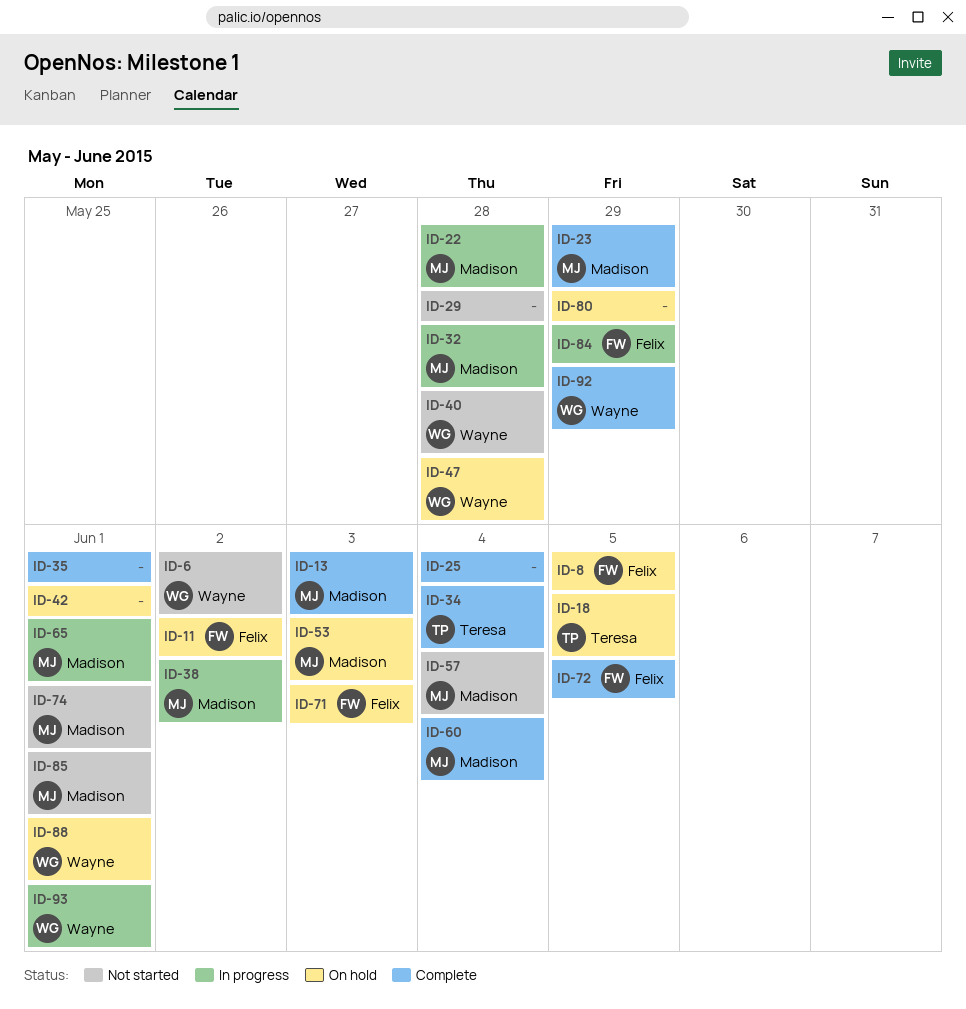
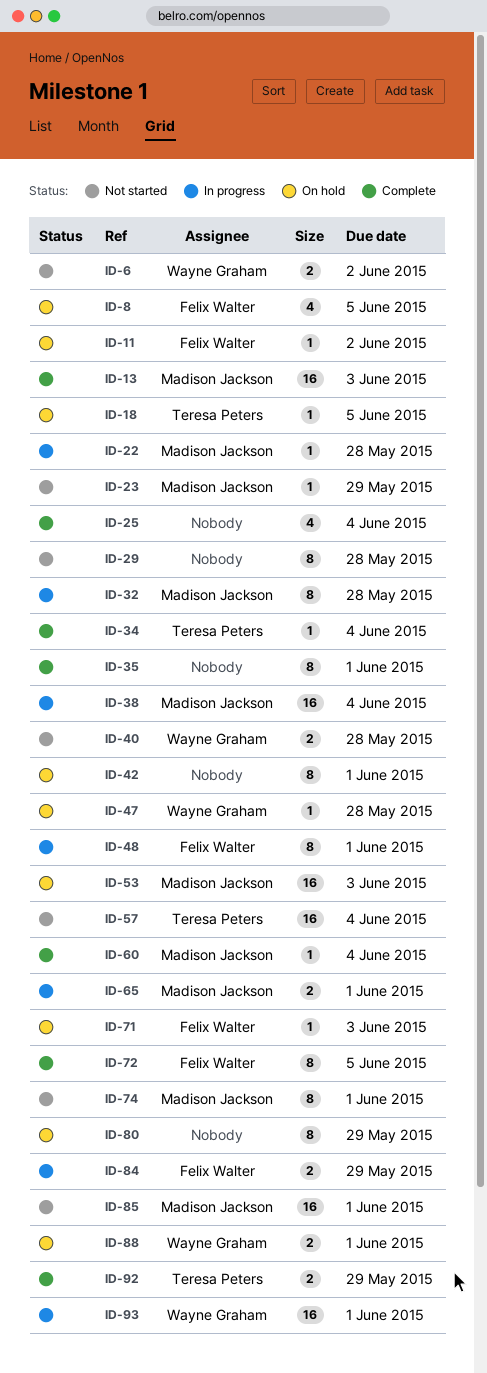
ID-23, status: Complete -> Not started
ID-38, due: Jun 2 -> Jun 4
ID-48: none -> present
ID-57, owner: Madison Jackson -> Teresa Peters
ID-92, owner: Wayne Graham -> Teresa Peters

